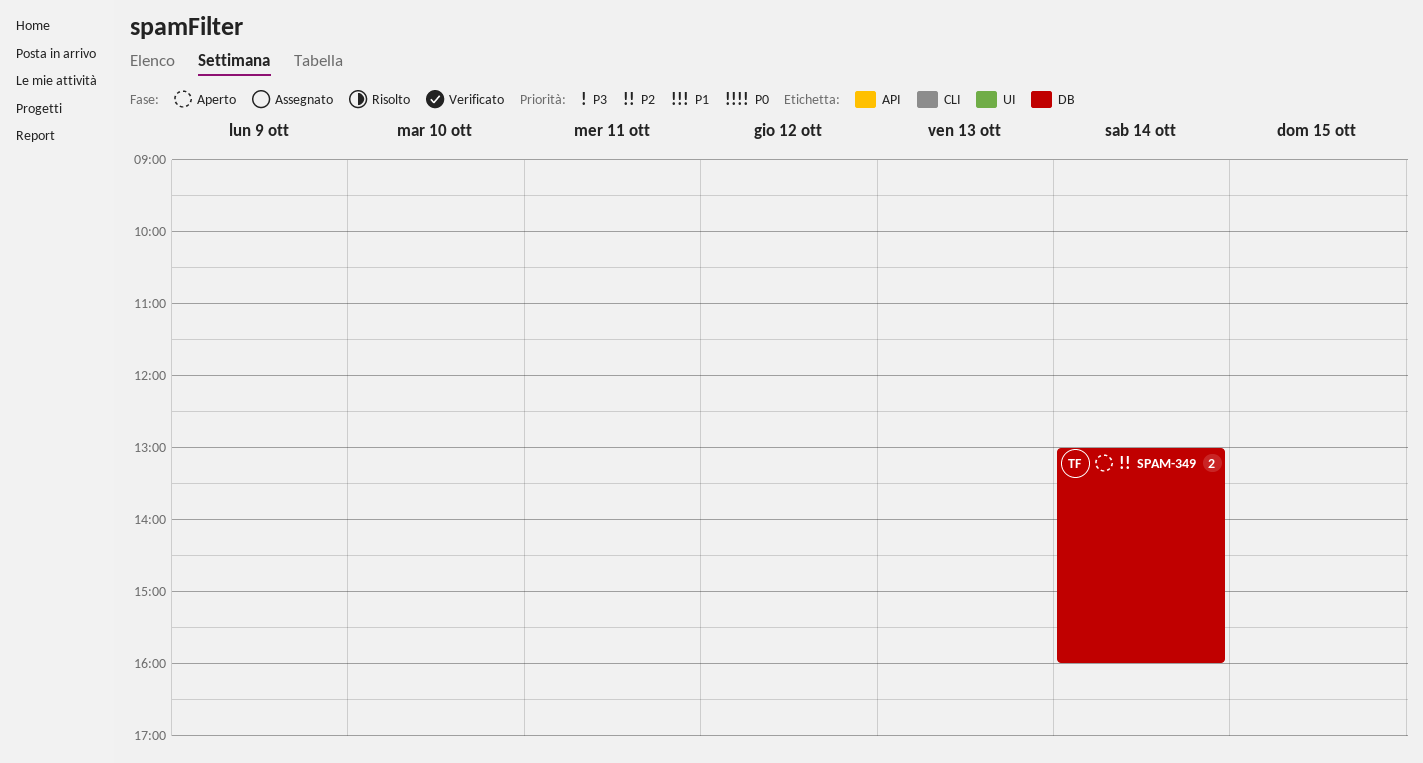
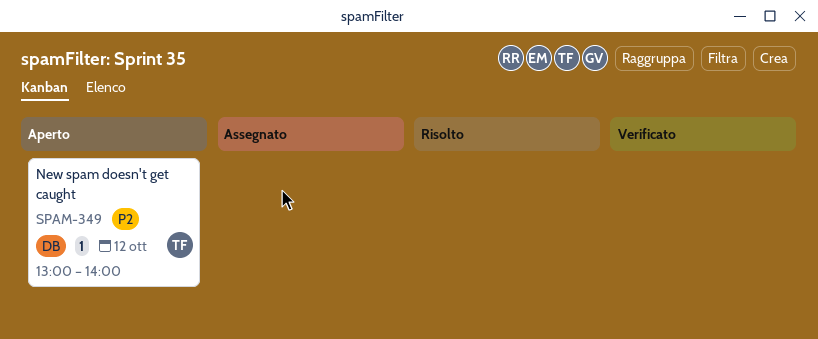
SPAM-349, estimate: 2 -> 1
SPAM-349, day: Oct 14 -> Oct 12
SPAM-349, ends: 16:00 -> 14:00

